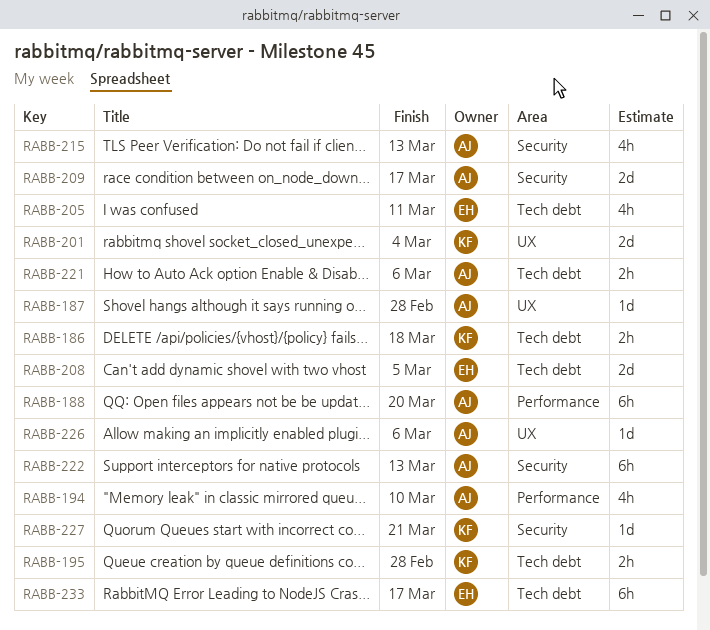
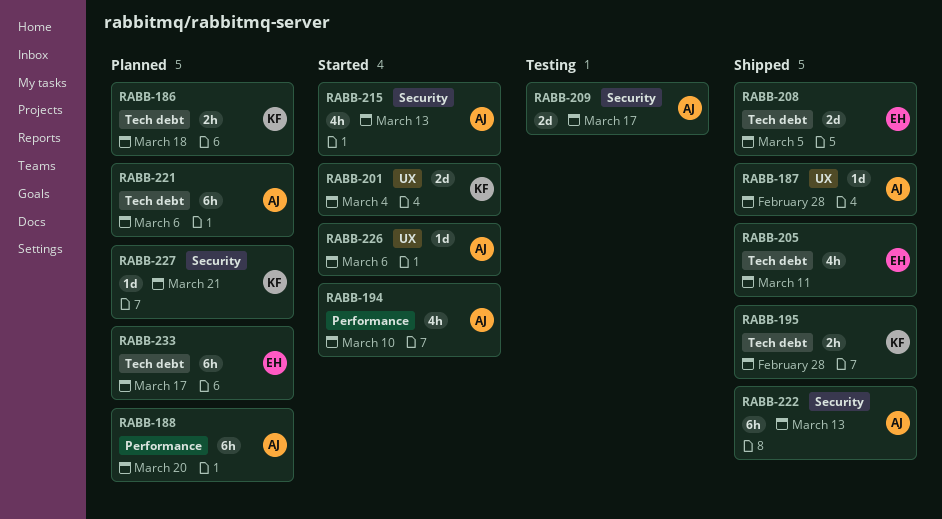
RABB-221, estimate: 2h -> 6h

